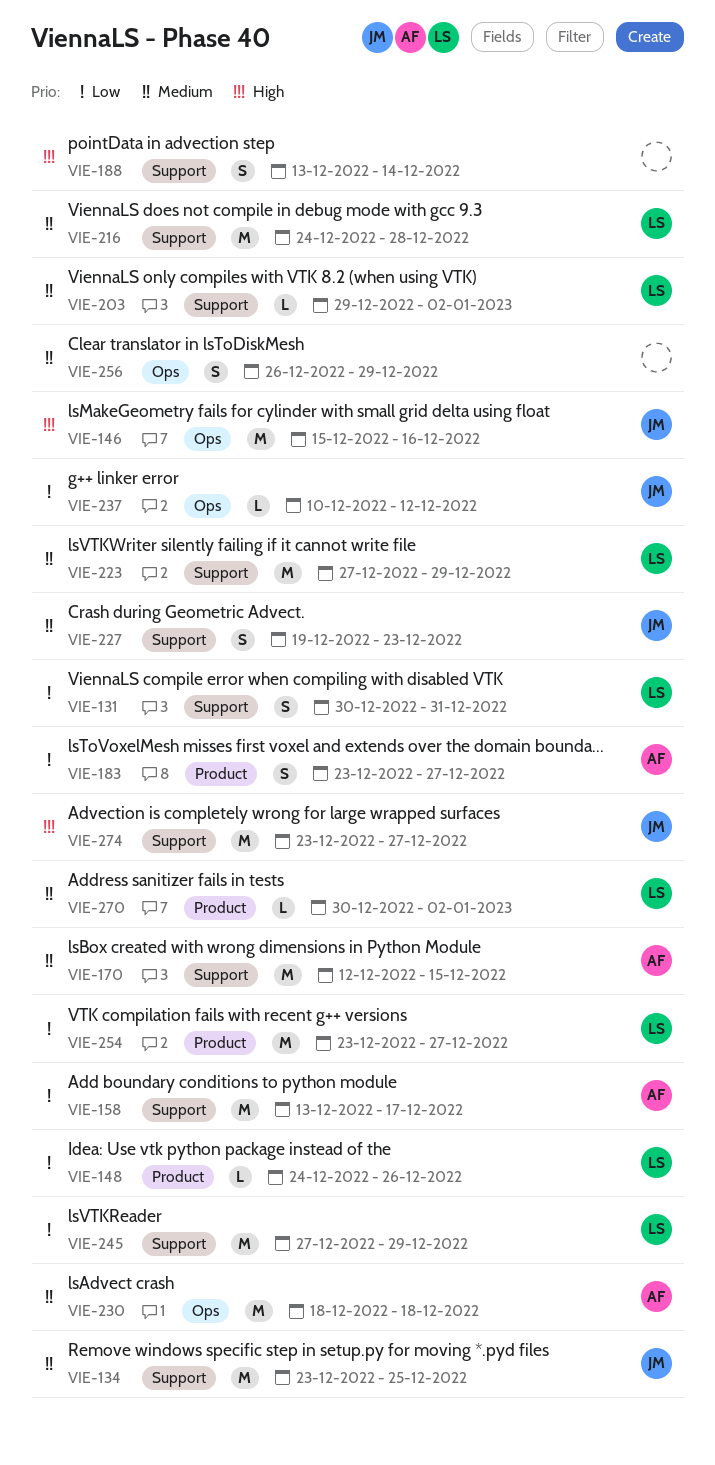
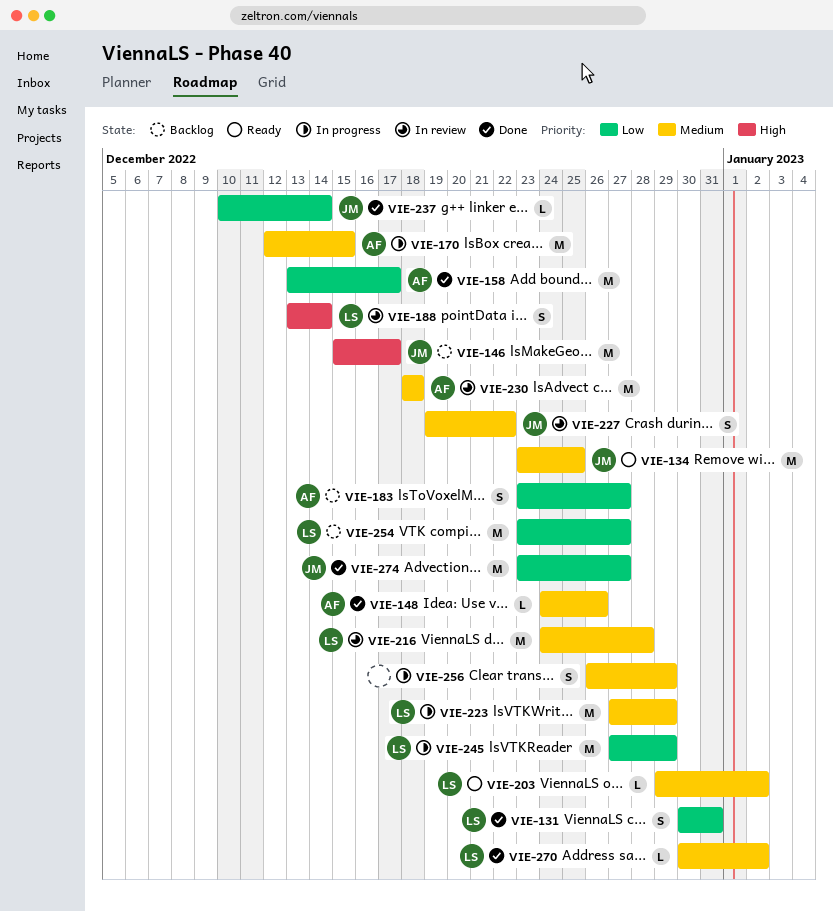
VIE-146, due: Dec 16 -> Dec 17
VIE-148, owner: LS -> AF
VIE-148, priority: Low -> Medium
VIE-188, owner: none -> LS
VIE-227, due: Dec 23 -> Dec 22
VIE-237, due: Dec 12 -> Dec 14
VIE-274, priority: High -> Low

